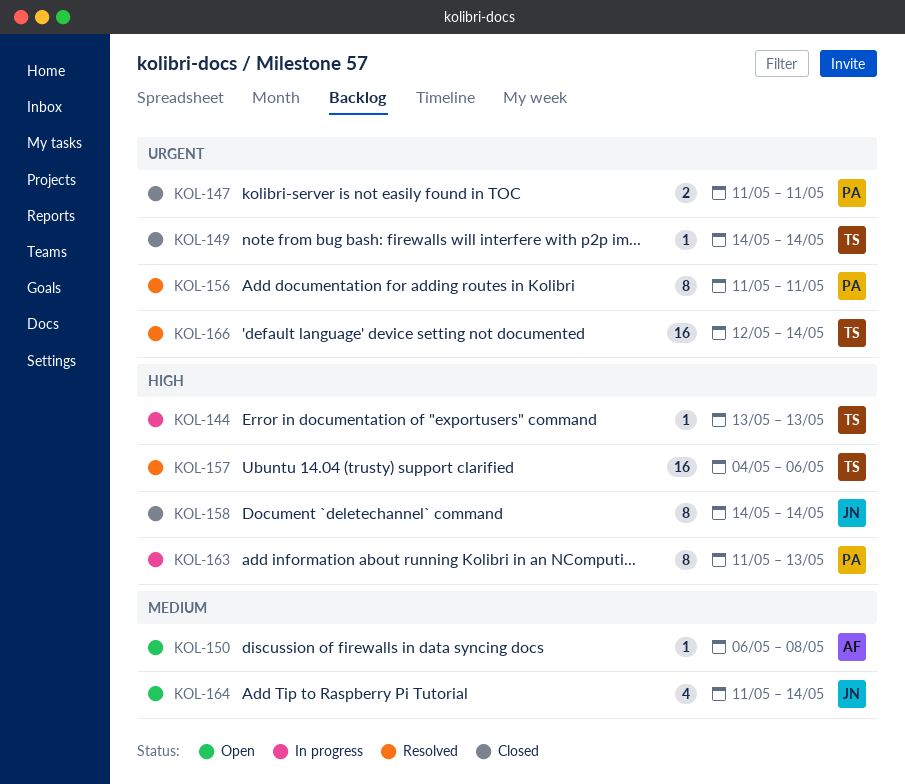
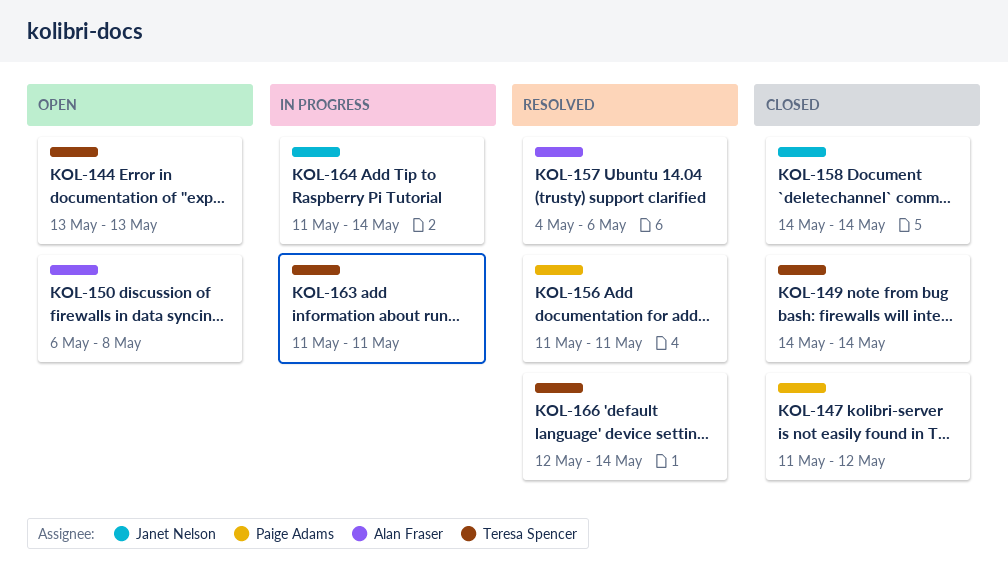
KOL-144, status: In progress -> Open
KOL-147, due: May 11 -> May 12
KOL-157, owner: Teresa Spencer -> Alan Fraser
KOL-163, owner: Paige Adams -> Teresa Spencer
KOL-163, due: May 13 -> May 11
KOL-164, status: Open -> In progress

